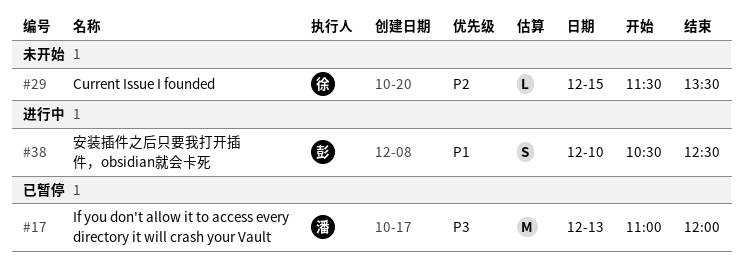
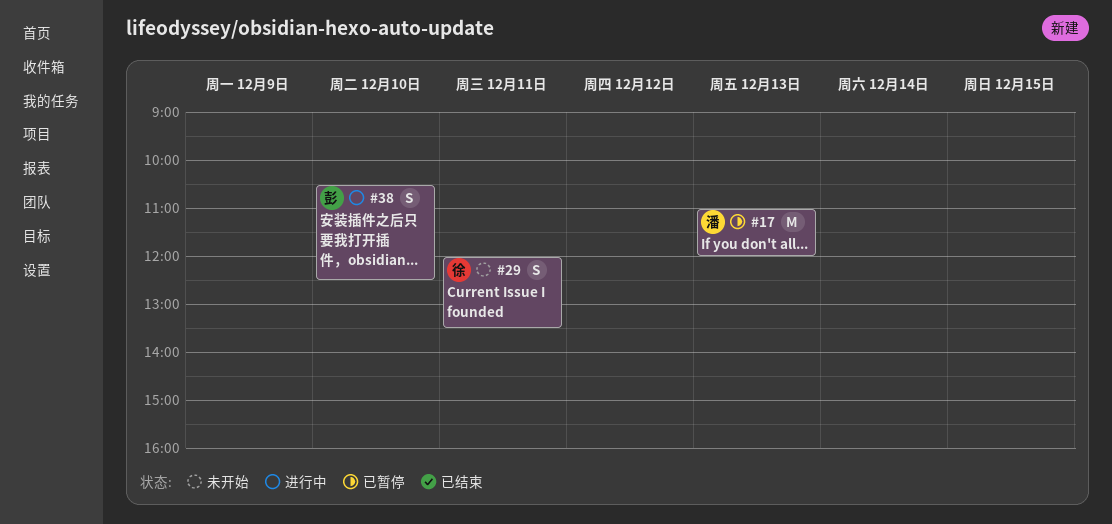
#29, estimate: L -> S
#29, day: Dec 15 -> Dec 11
#29, begins: 11:30 -> 12:00

